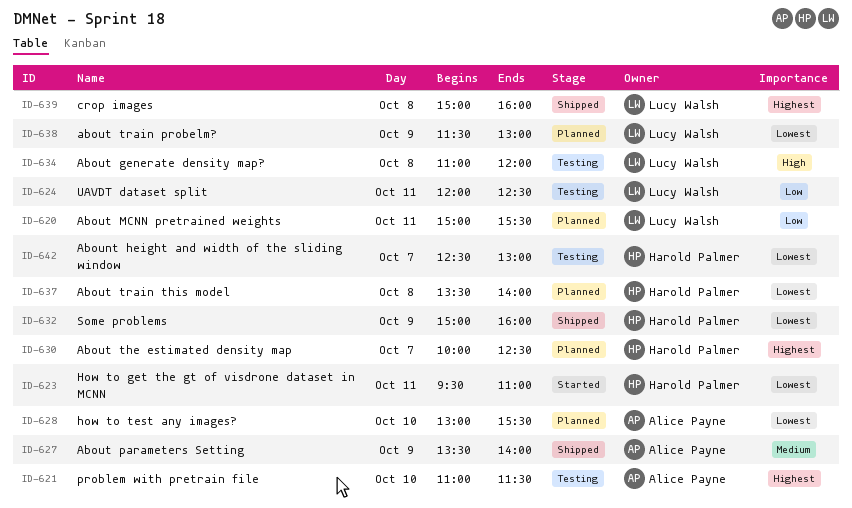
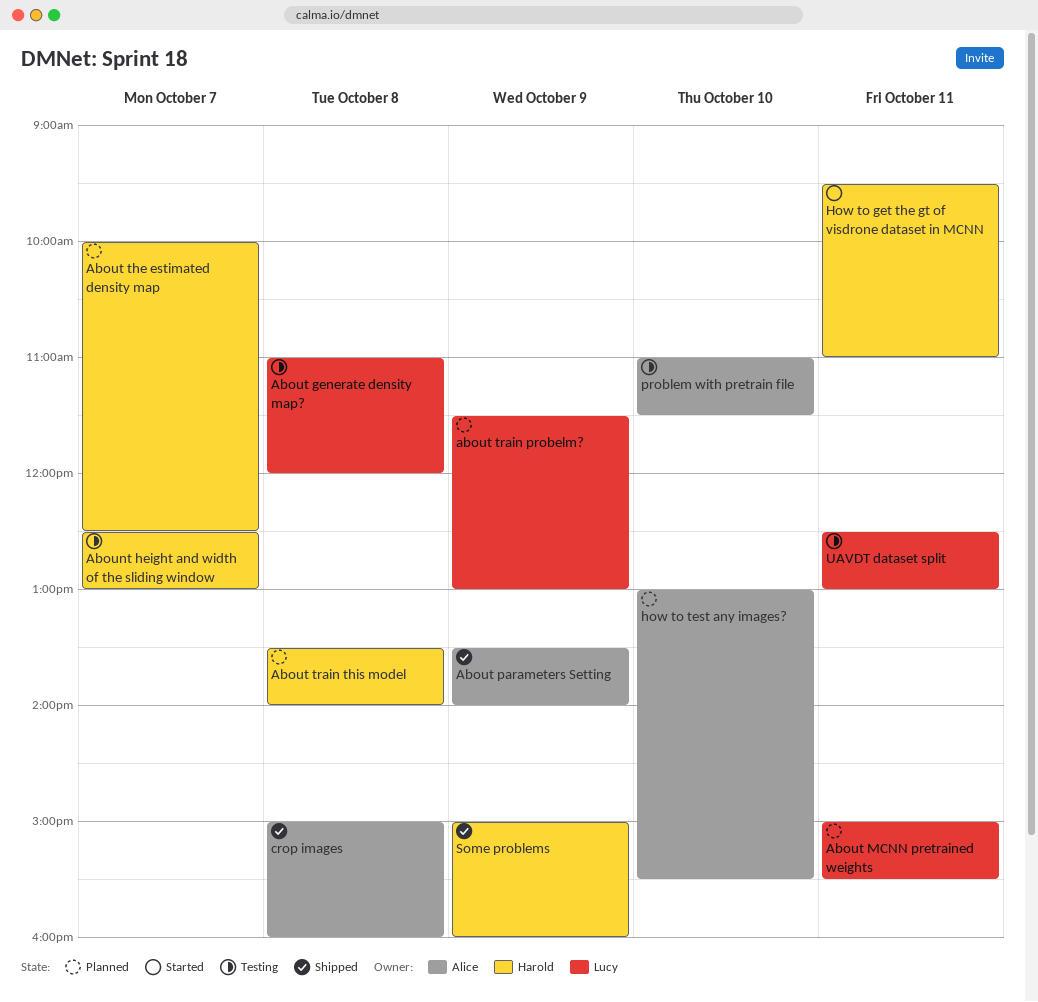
crop images, owner: Lucy Walsh -> Alice Payne
UAVDT dataset split, begins: 12:00 -> 12:30
UAVDT dataset split, ends: 12:30 -> 13:00

